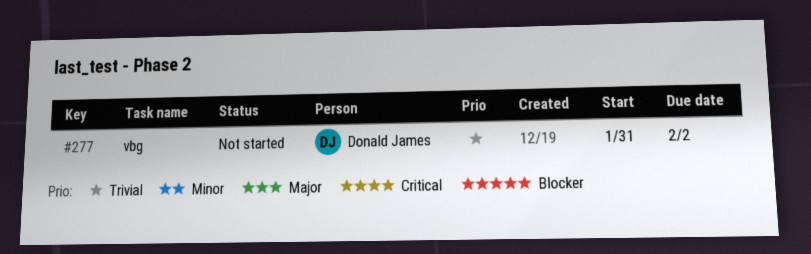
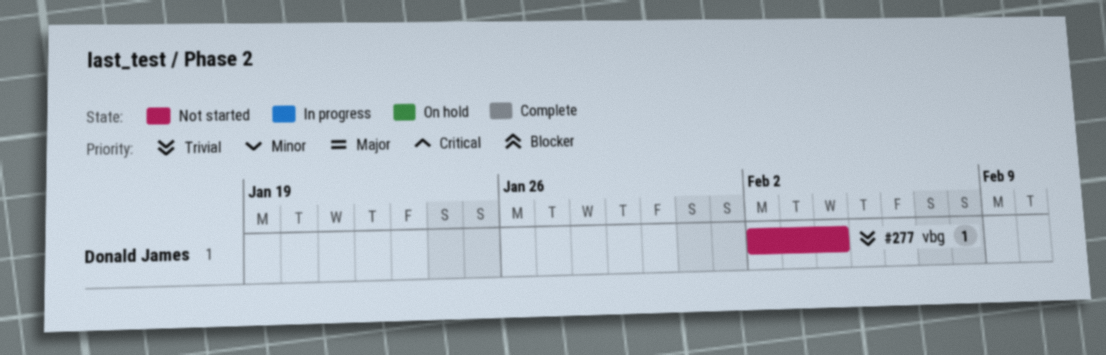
#277, start: Jan 31 -> Feb 2
#277, due: Feb 2 -> Feb 4

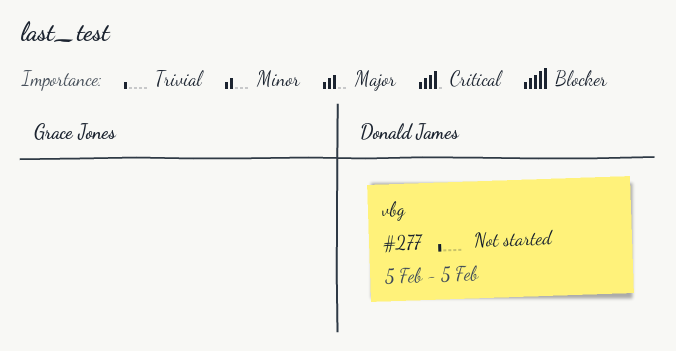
#277, start: Feb 2 -> Feb 5
#277, due: Feb 4 -> Feb 5

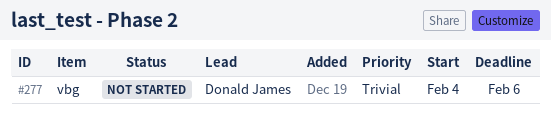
#277, start: Feb 5 -> Feb 4
#277, due: Feb 5 -> Feb 6

